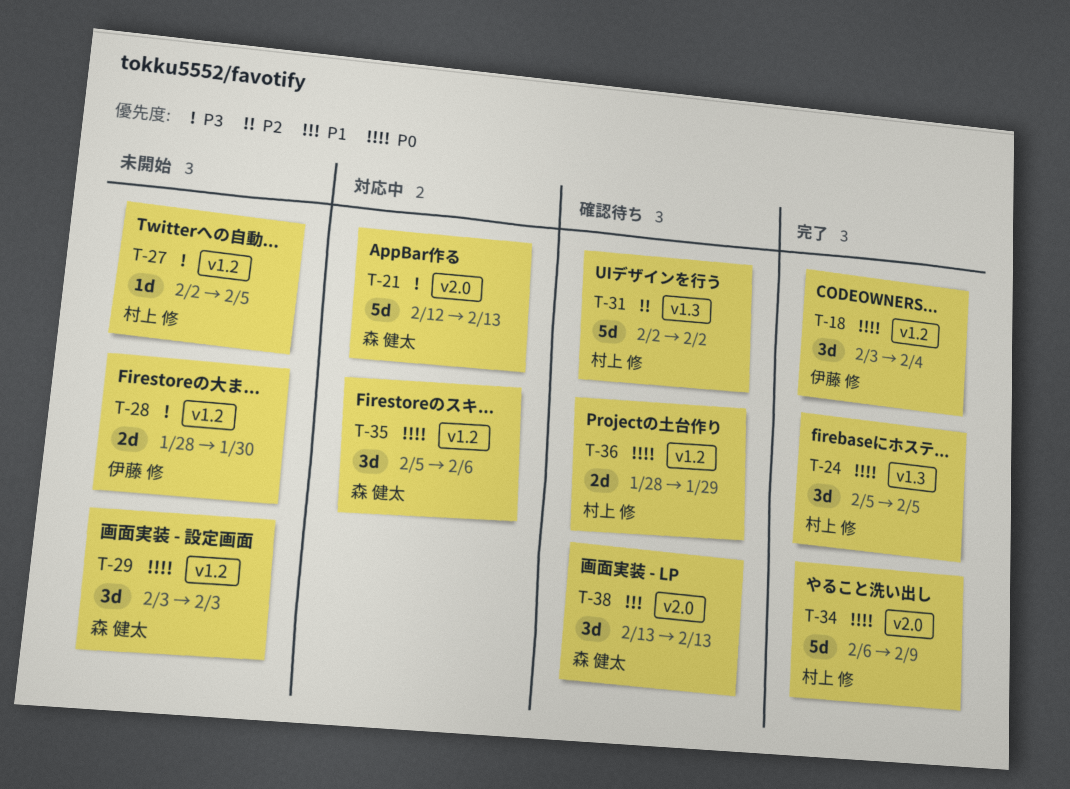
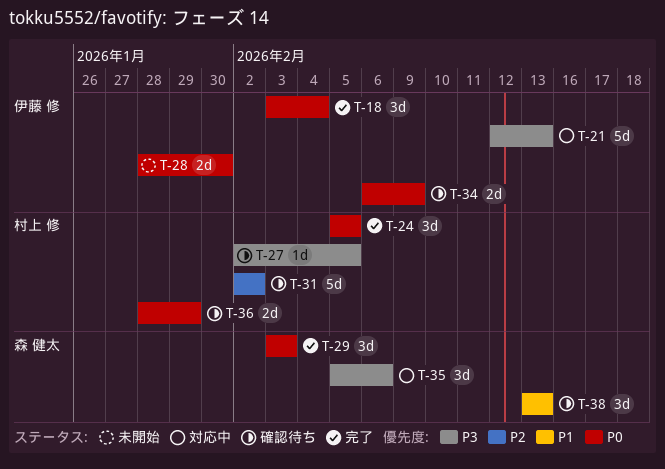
T-21, owner: 森 健太 -> 伊藤 修
T-27, status: 未開始 -> 確認待ち
T-28, priority: P3 -> P0
T-29, status: 未開始 -> 完了
T-34, status: 完了 -> 確認待ち
T-34, owner: 村上 修 -> 伊藤 修
T-34, estimate: 5d -> 2d
T-35, priority: P0 -> P3

